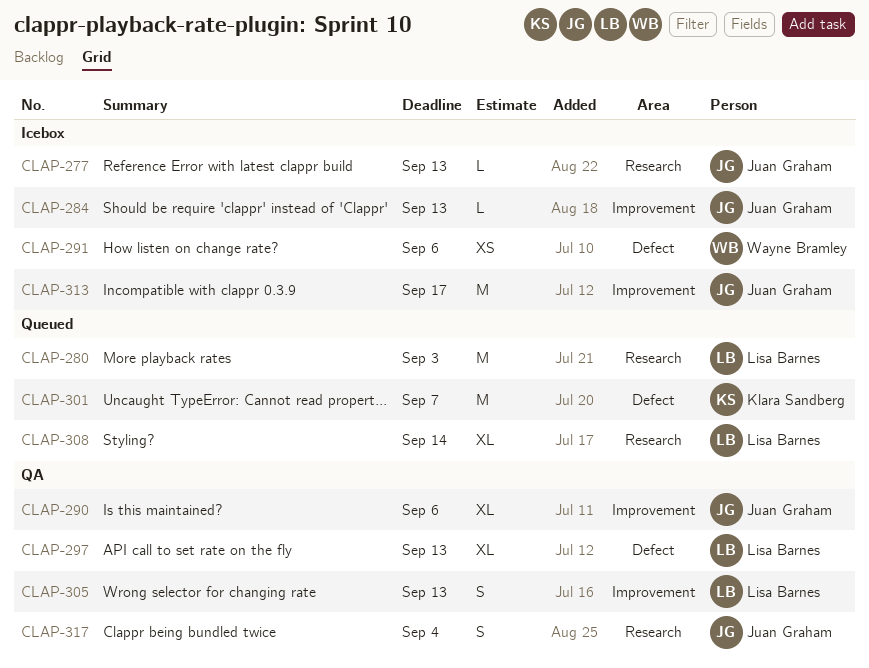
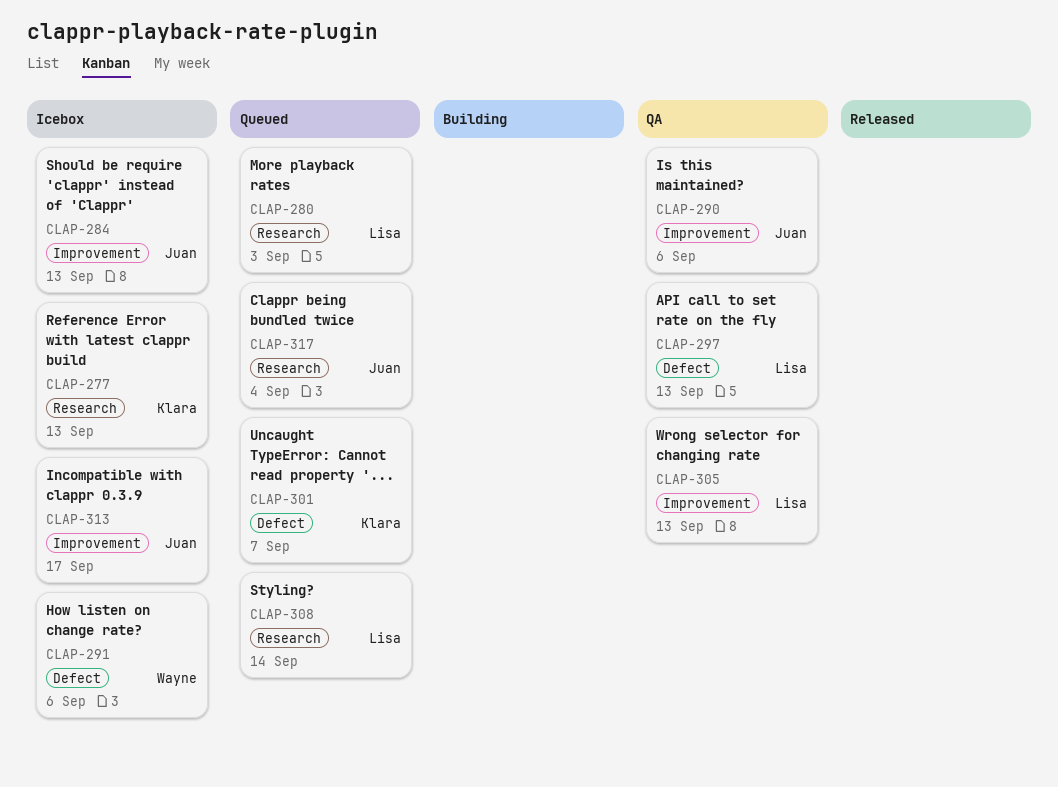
CLAP-277, owner: Juan Graham -> Klara Sandberg
CLAP-317, status: QA -> Queued

